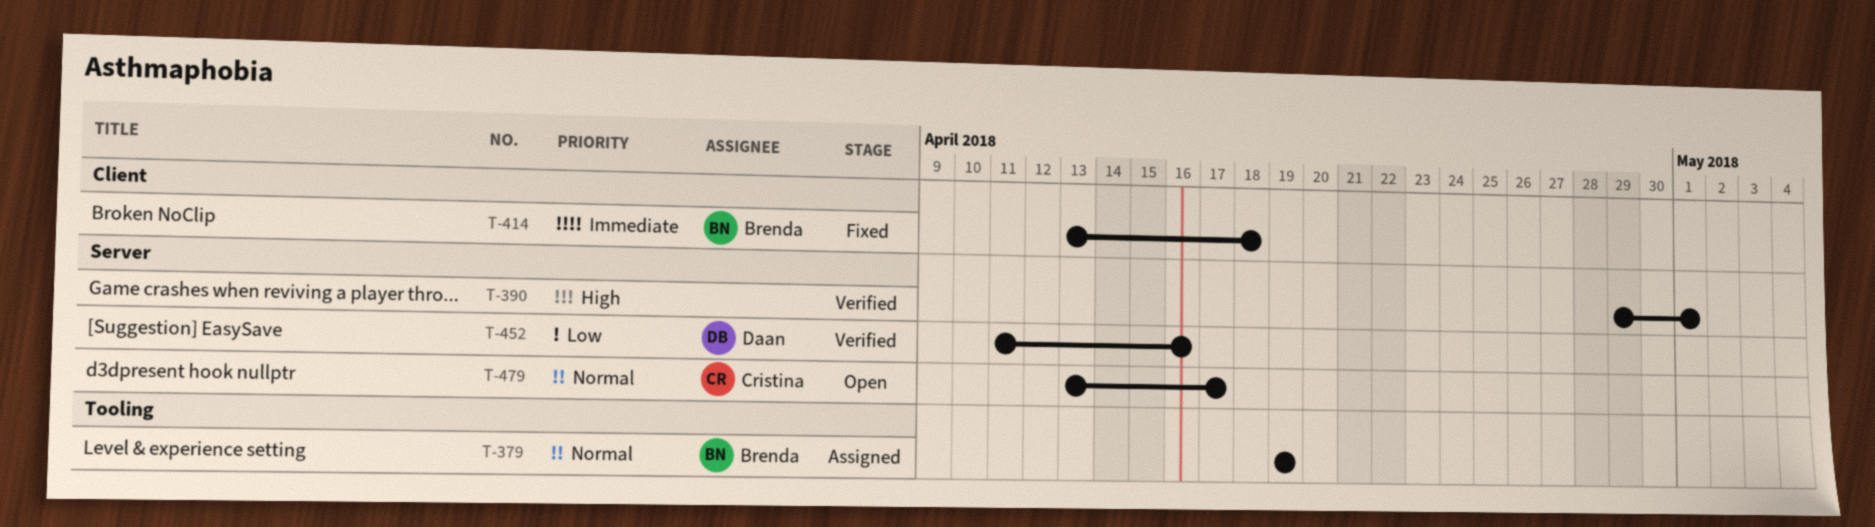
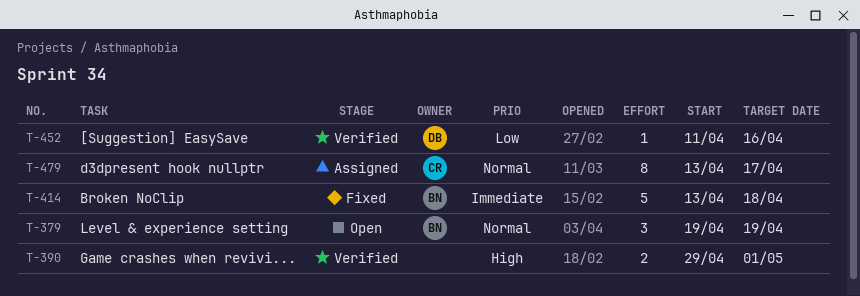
T-379, status: Assigned -> Open
T-479, status: Open -> Assigned

